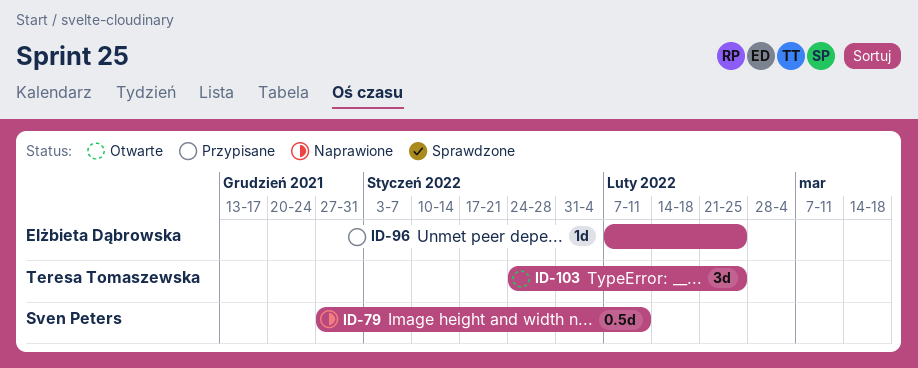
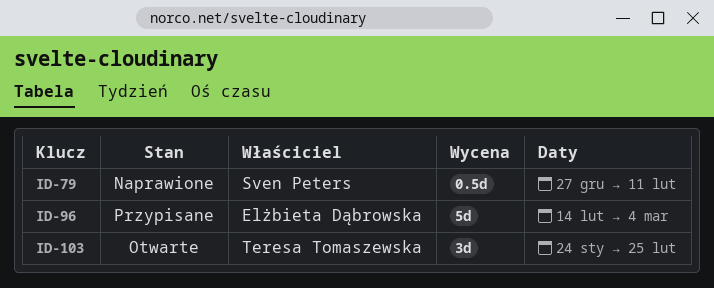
ID-96, estimate: 1d -> 5d
ID-96, start: Feb 7 -> Feb 14
ID-96, due: Feb 25 -> Mar 4

